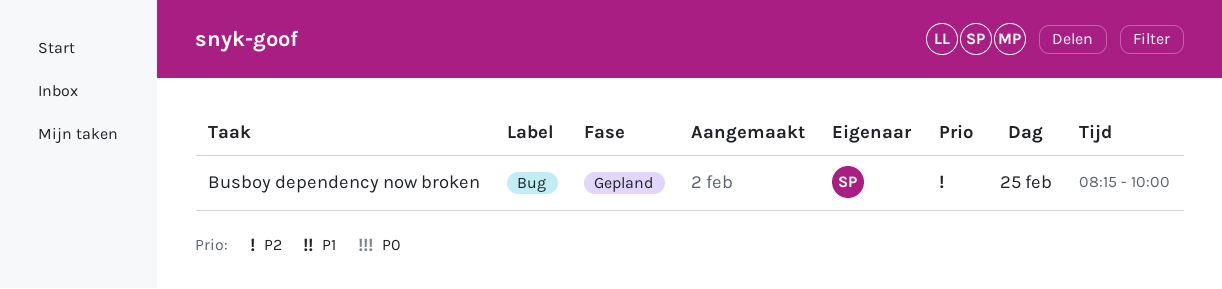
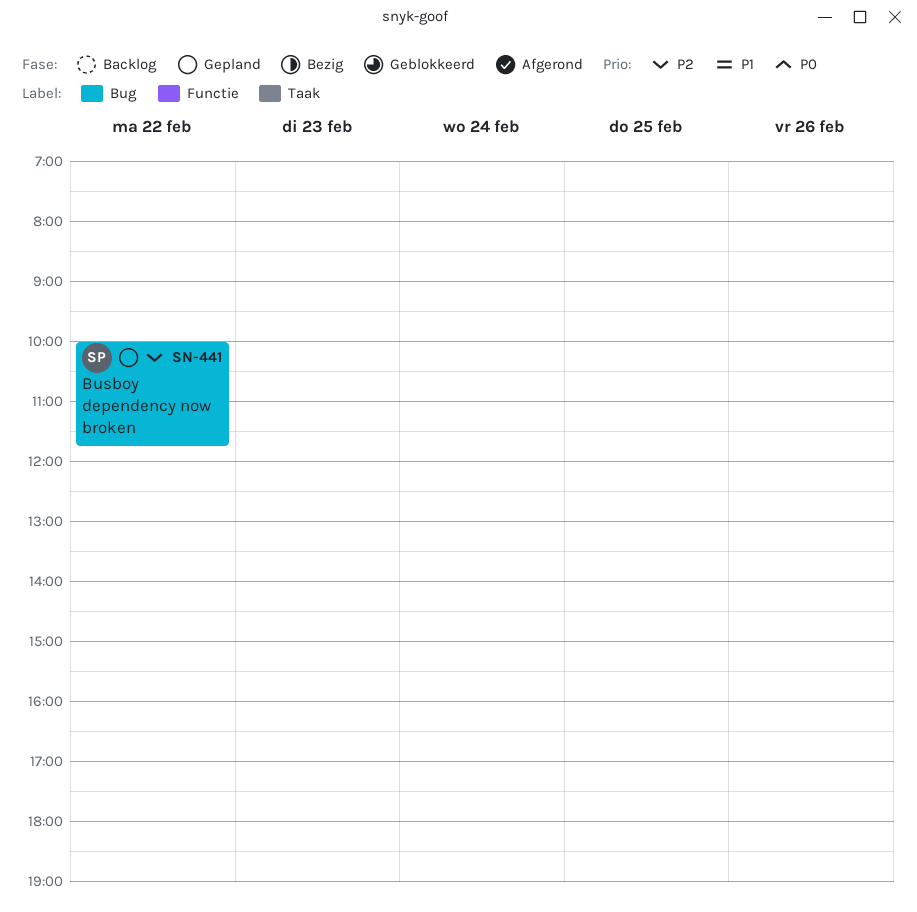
Busboy dependency now broken, day: Feb 25 -> Feb 22
Busboy dependency now broken, begins: 08:15 -> 10:00
Busboy dependency now broken, ends: 10:00 -> 11:45

